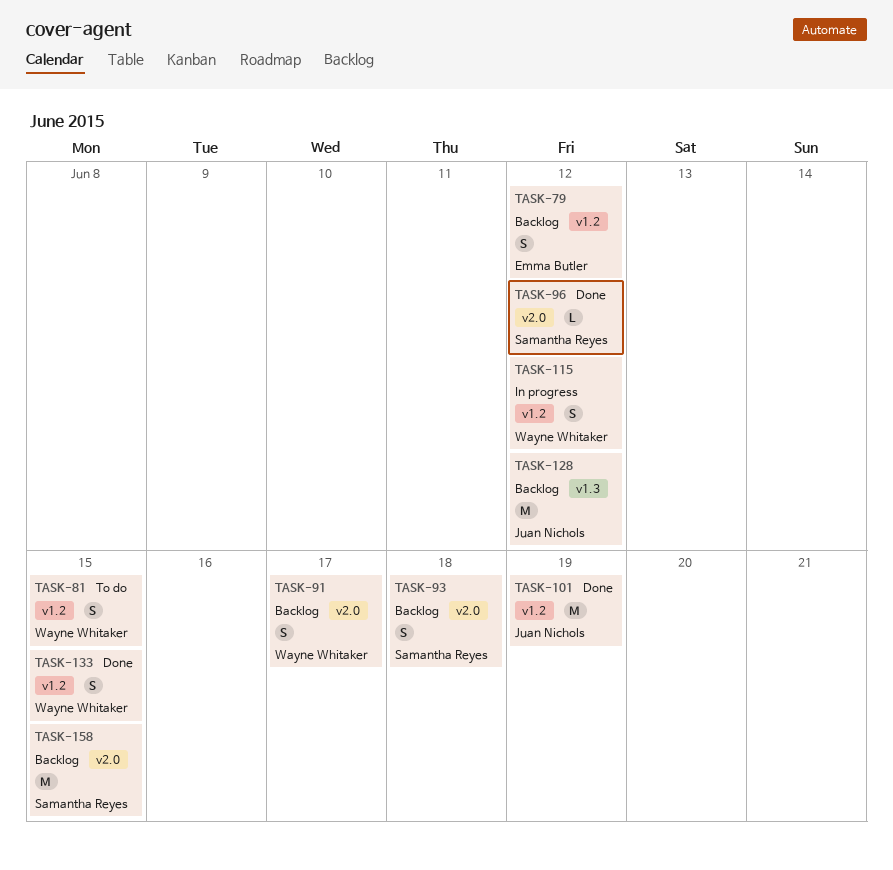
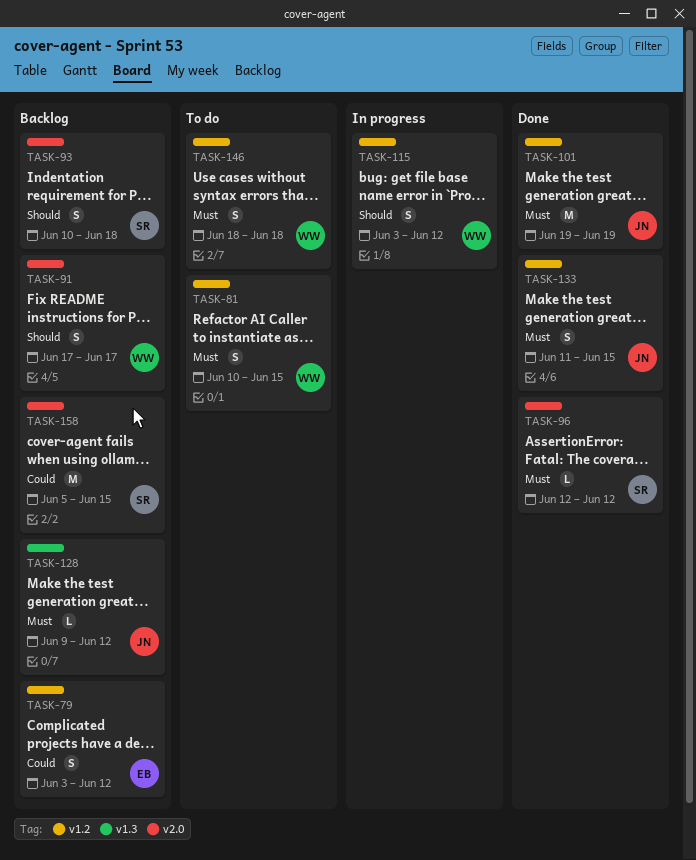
TASK-128, estimate: M -> L
TASK-133, owner: Wayne Whitaker -> Juan Nichols
TASK-146: none -> present

